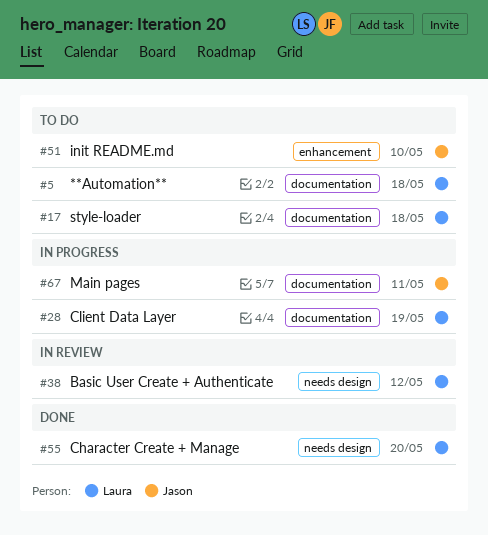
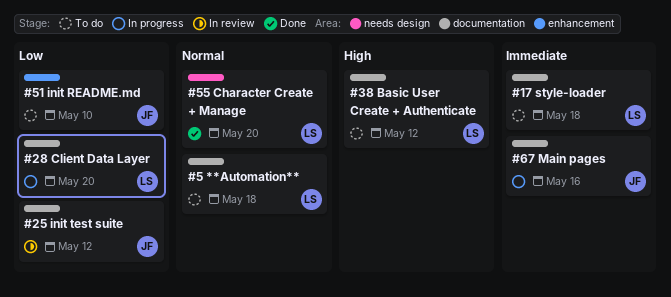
#25: none -> present
#28, due: May 19 -> May 20
#38, status: In review -> To do
#38, label: needs design -> documentation
#67, due: May 11 -> May 16

